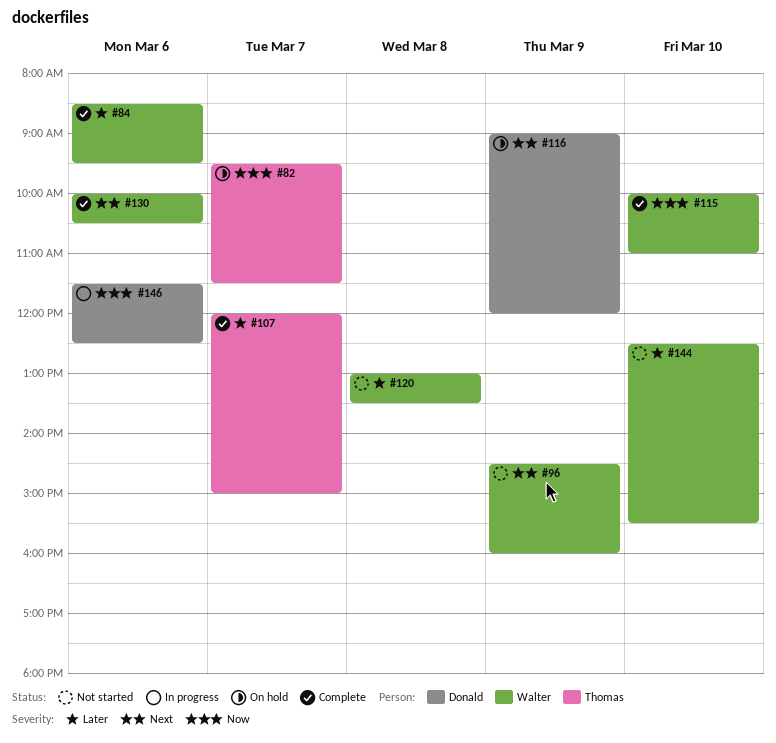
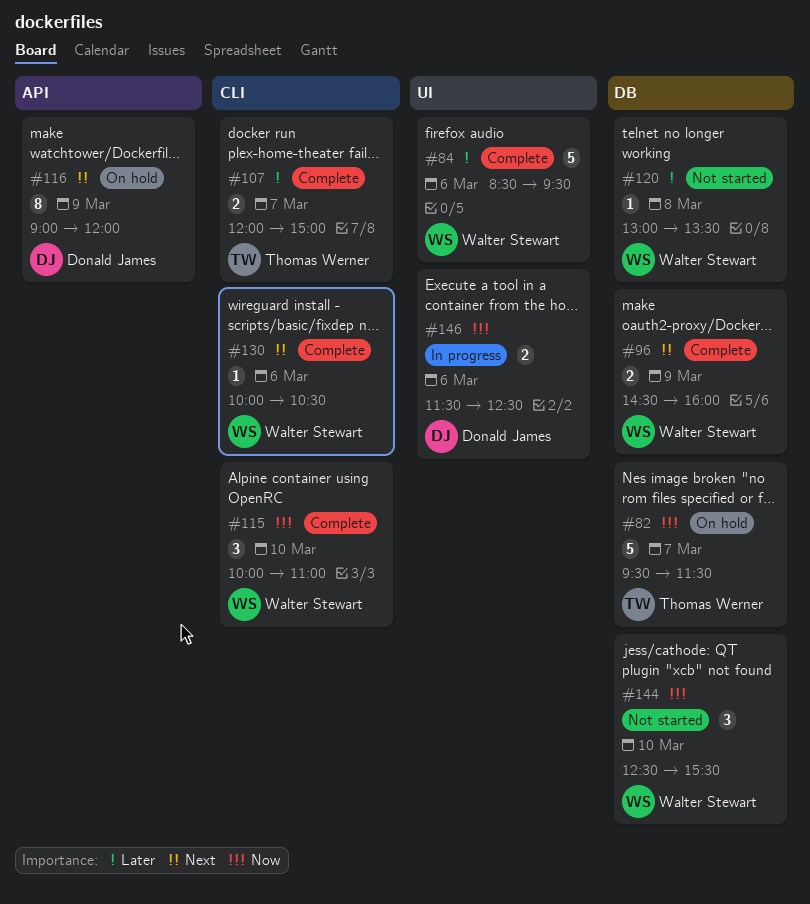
#96, status: Not started -> Complete
#144, priority: Later -> Now

